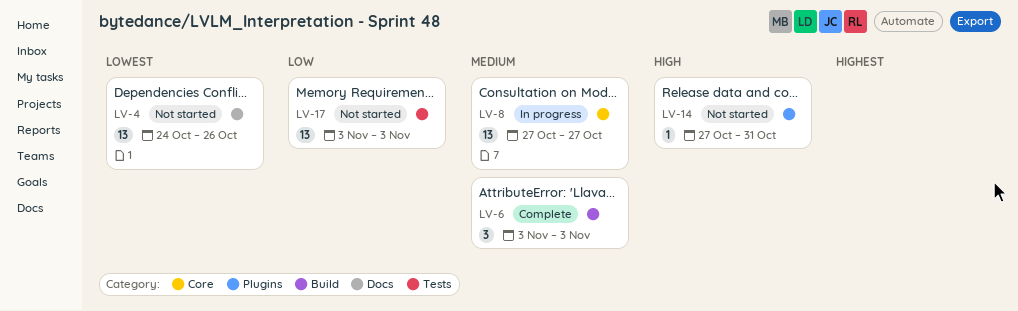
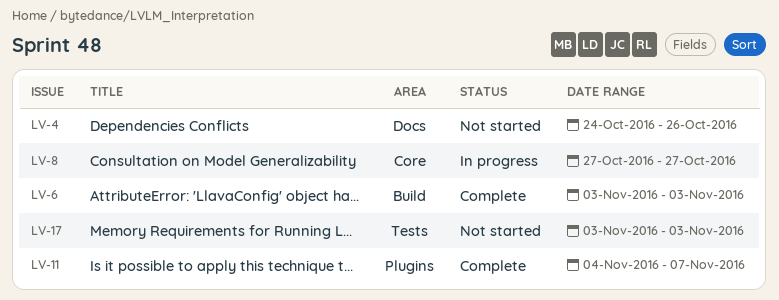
LV-11: none -> present
LV-14: present -> none

